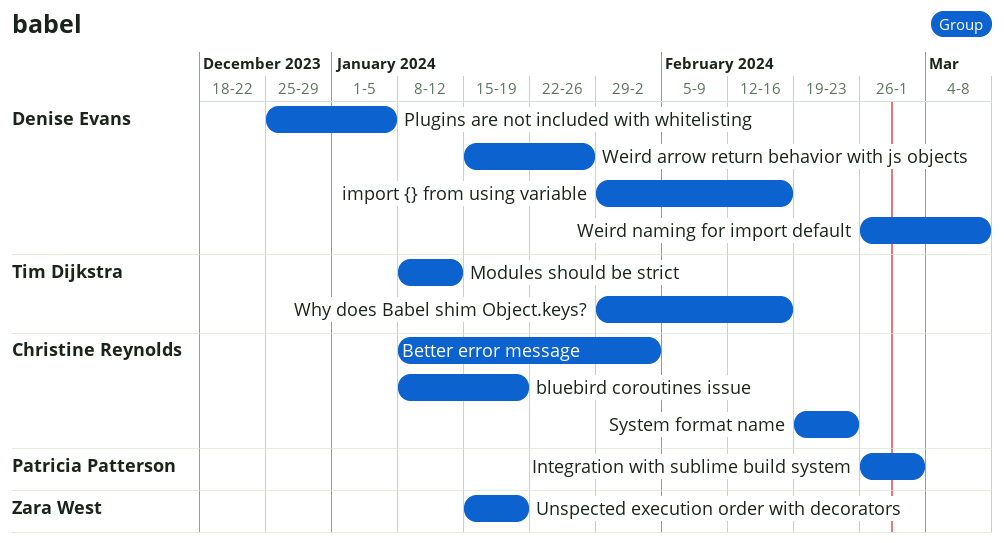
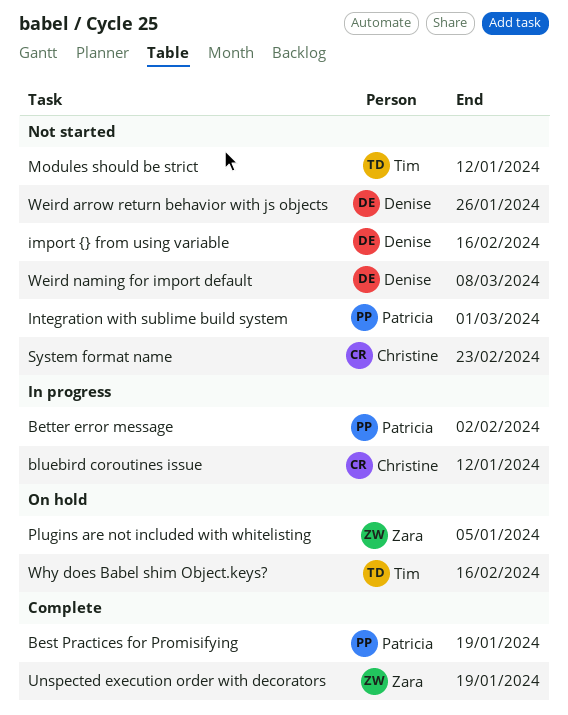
Best Practices for Promisifying: none -> present
Better error message, owner: Christine Reynolds -> Patricia Patterson
bluebird coroutines issue, due: Jan 19 -> Jan 12
Plugins are not included with whitelisting, owner: Denise Evans -> Zara West

